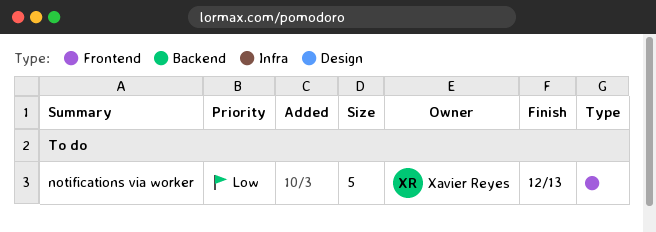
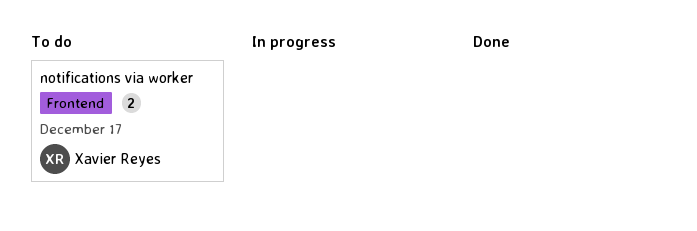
notifications via worker, estimate: 5 -> 2
notifications via worker, due: Dec 13 -> Dec 17

